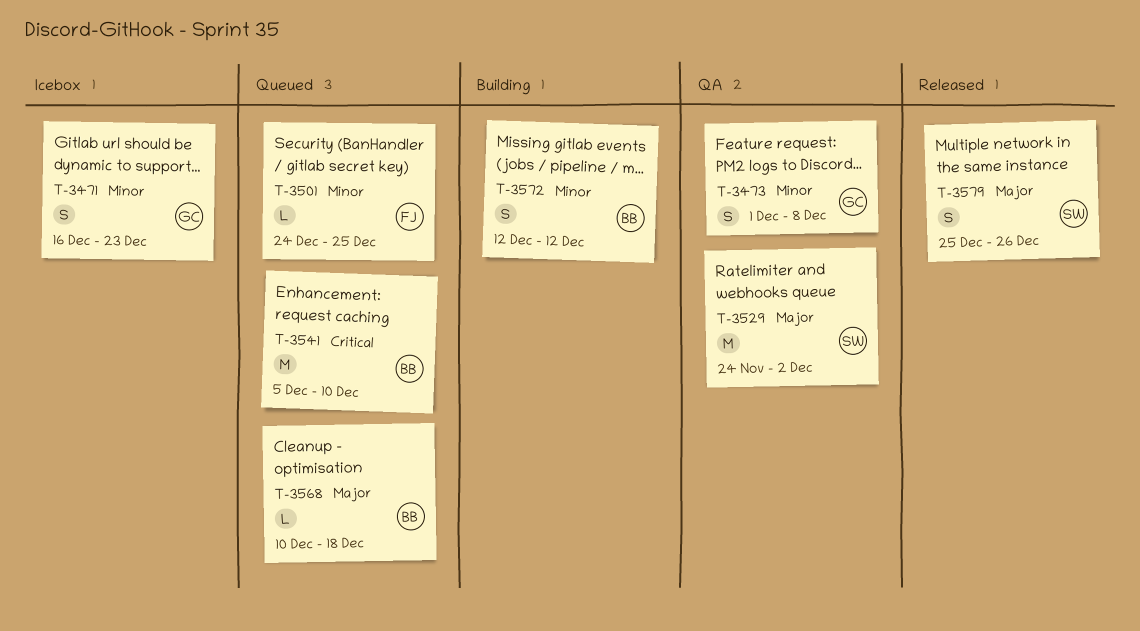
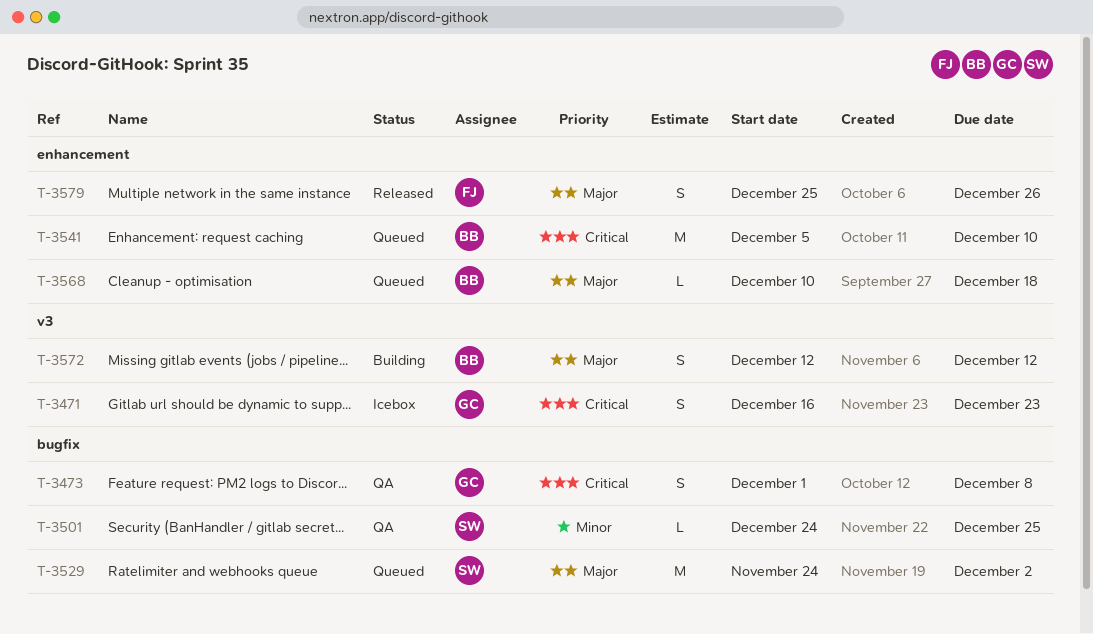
T-3471, priority: Minor -> Critical
T-3473, priority: Minor -> Critical
T-3501, status: Queued -> QA
T-3501, owner: FJ -> SW
T-3529, status: QA -> Queued
T-3572, priority: Minor -> Major
T-3579, owner: SW -> FJ

